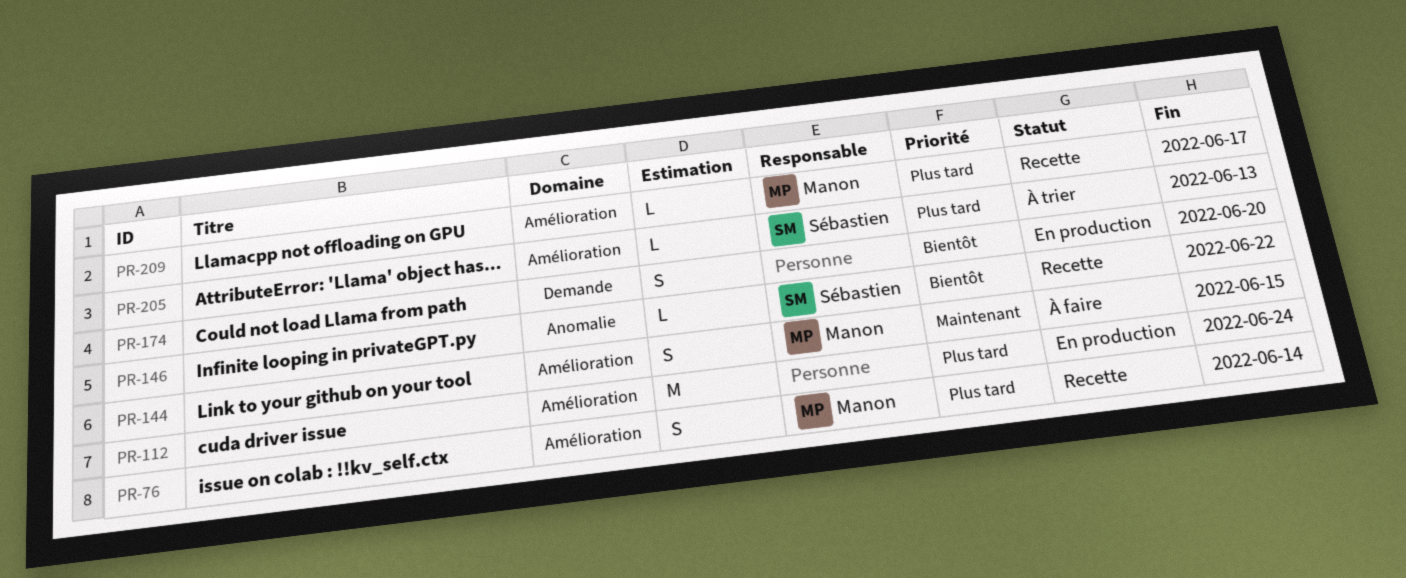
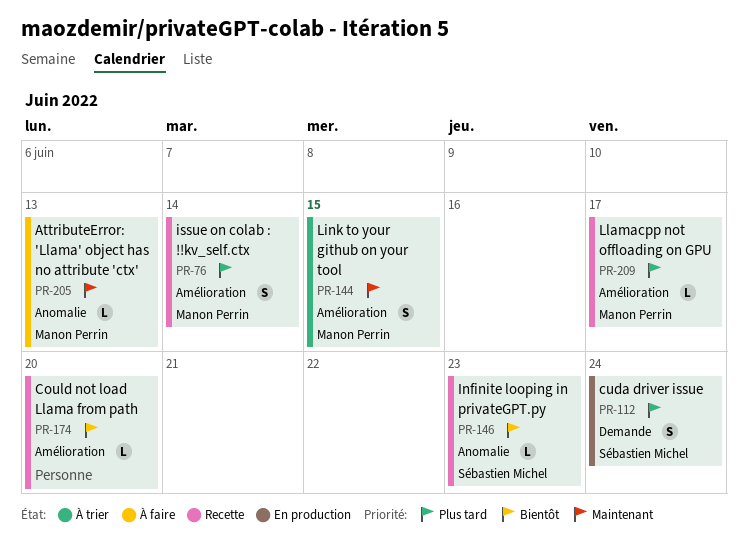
PR-112, owner: none -> Sébastien Michel
PR-112, label: Amélioration -> Demande
PR-112, estimate: M -> S
PR-144, status: À faire -> À trier
PR-146, due: Jun 22 -> Jun 23
PR-174, status: En production -> Recette
PR-174, label: Demande -> Amélioration
PR-174, estimate: S -> L
PR-205, status: À trier -> À faire
PR-205, owner: Sébastien Michel -> Manon Perrin
PR-205, priority: Plus tard -> Maintenant
PR-205, label: Amélioration -> Anomalie

